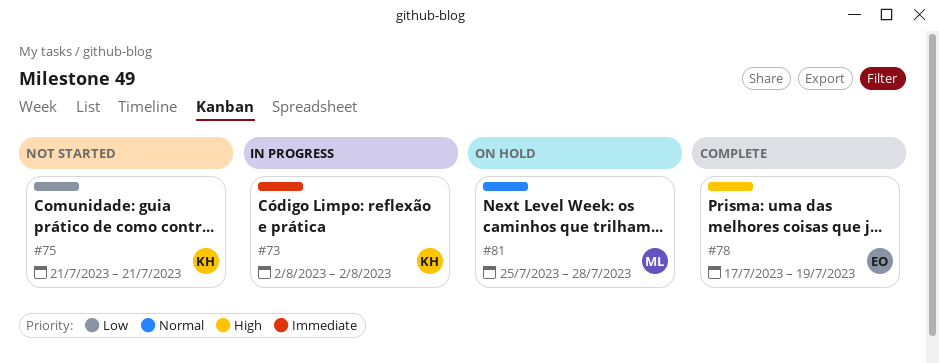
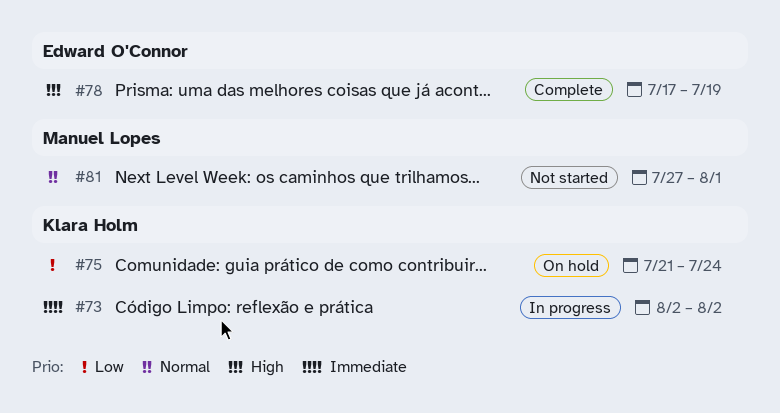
#75, status: Not started -> On hold
#75, due: Jul 21 -> Jul 24
#81, status: On hold -> Not started
#81, start: Jul 25 -> Jul 27
#81, due: Jul 28 -> Aug 1

